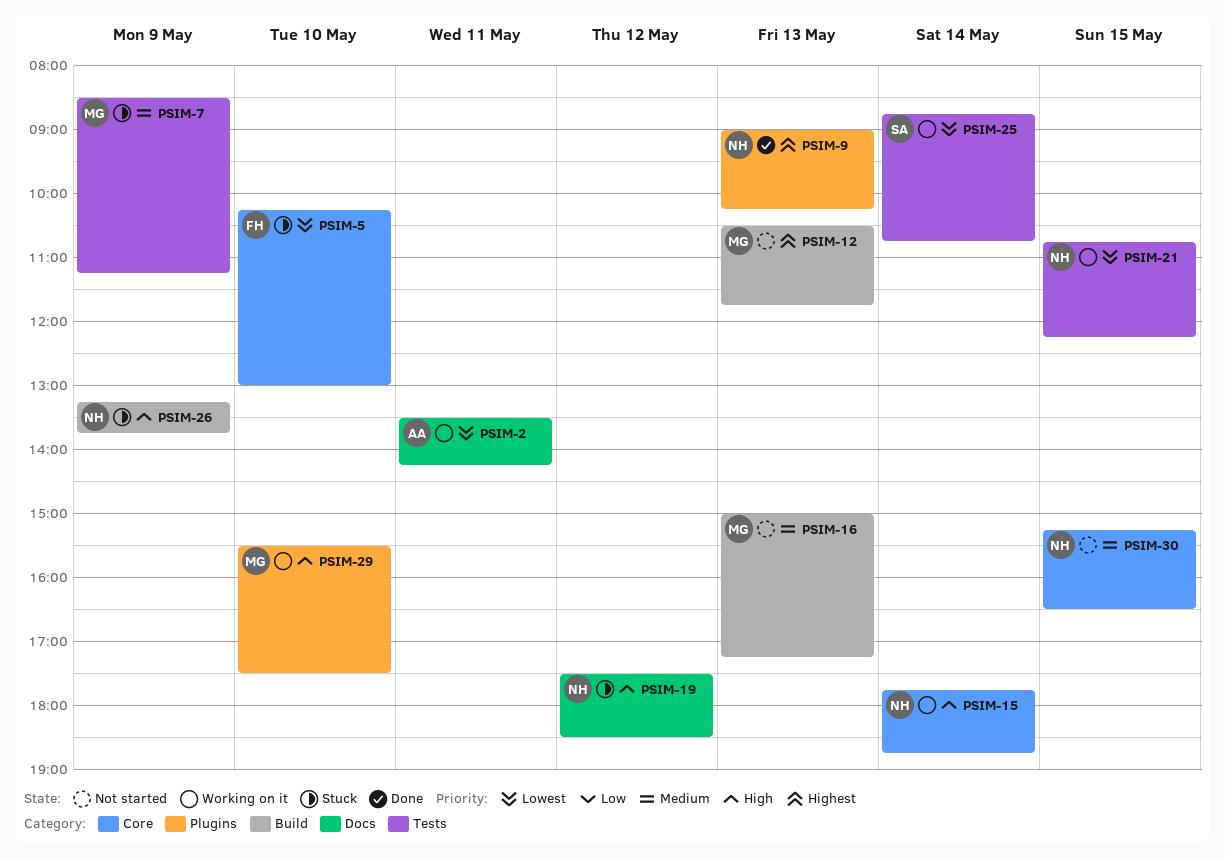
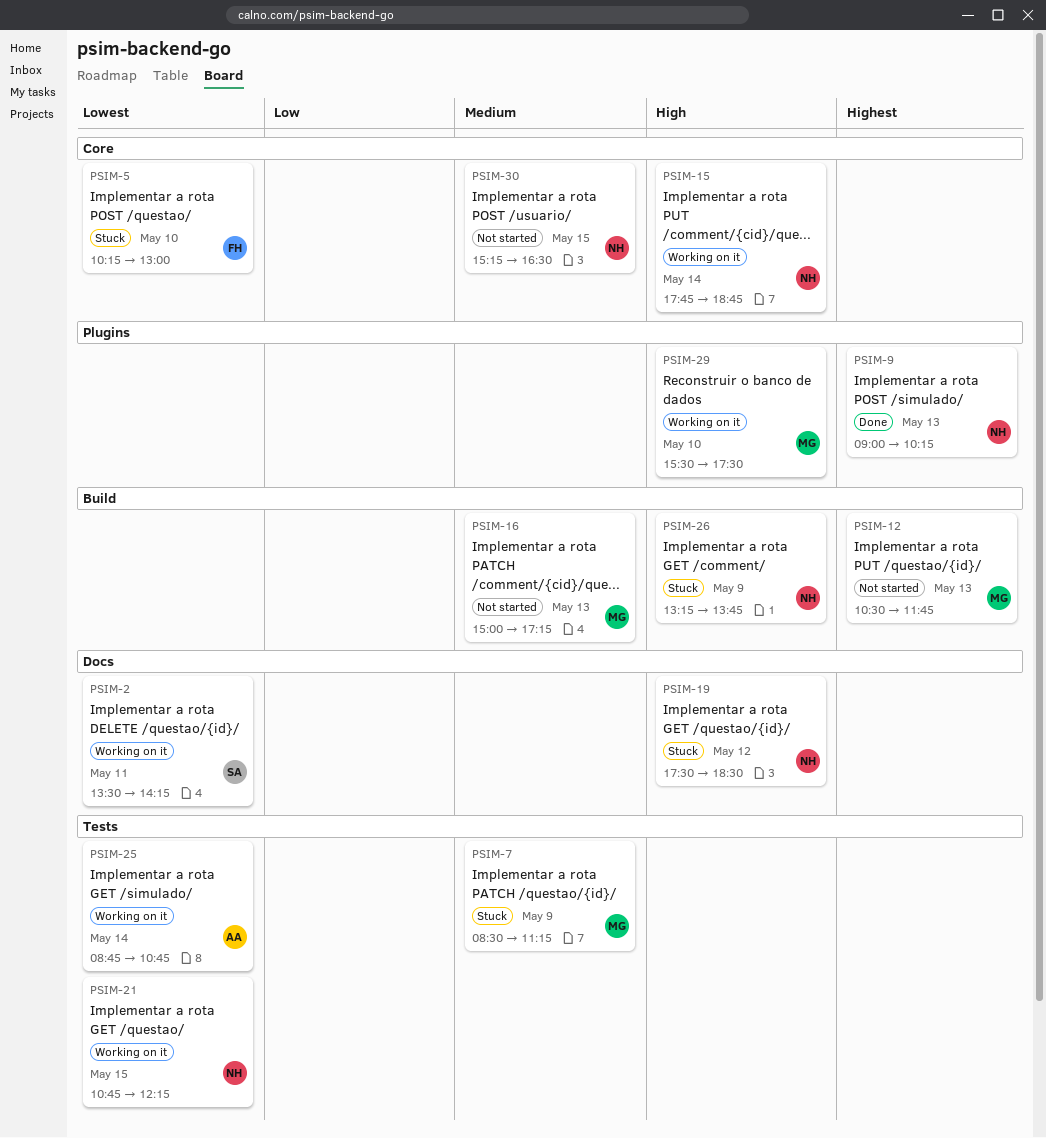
PSIM-2, owner: AA -> SA
PSIM-25, owner: SA -> AA

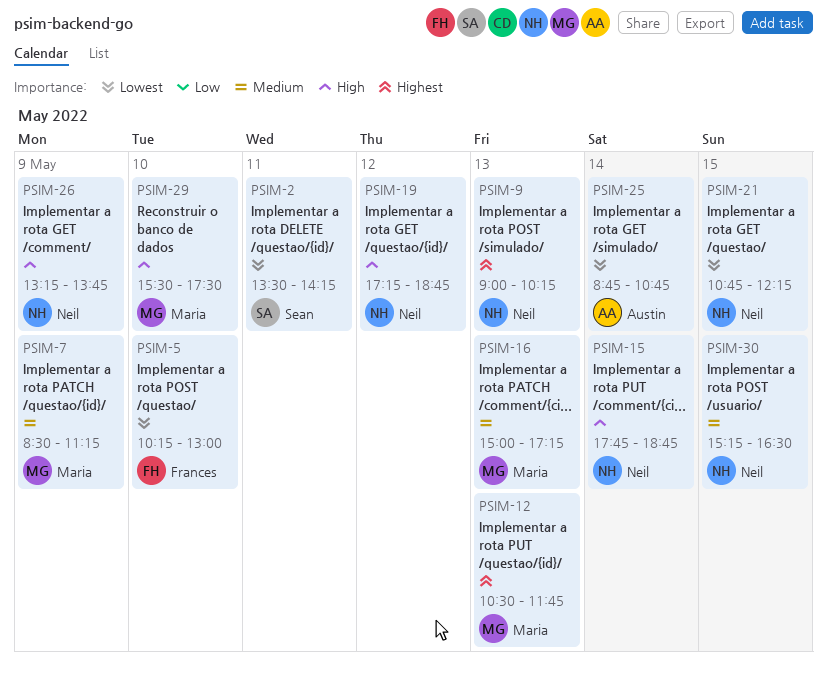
PSIM-19, begins: 17:30 -> 17:15
PSIM-19, ends: 18:30 -> 18:45

